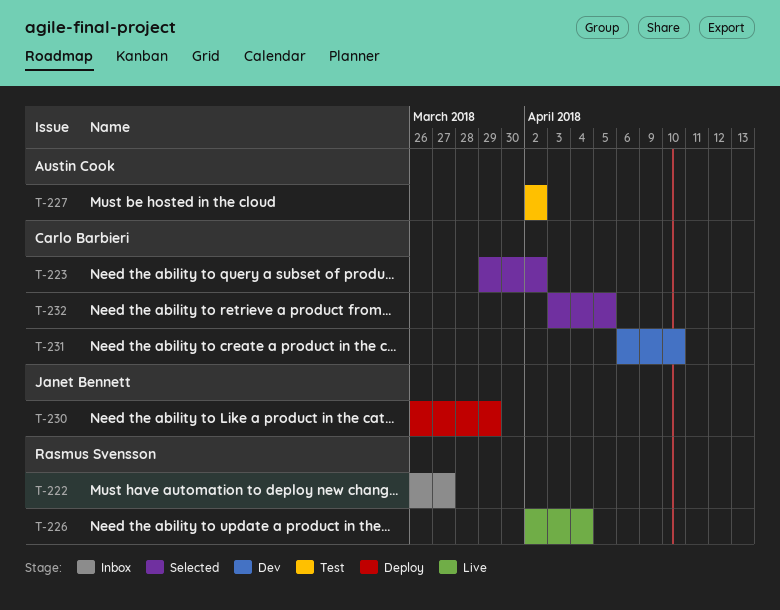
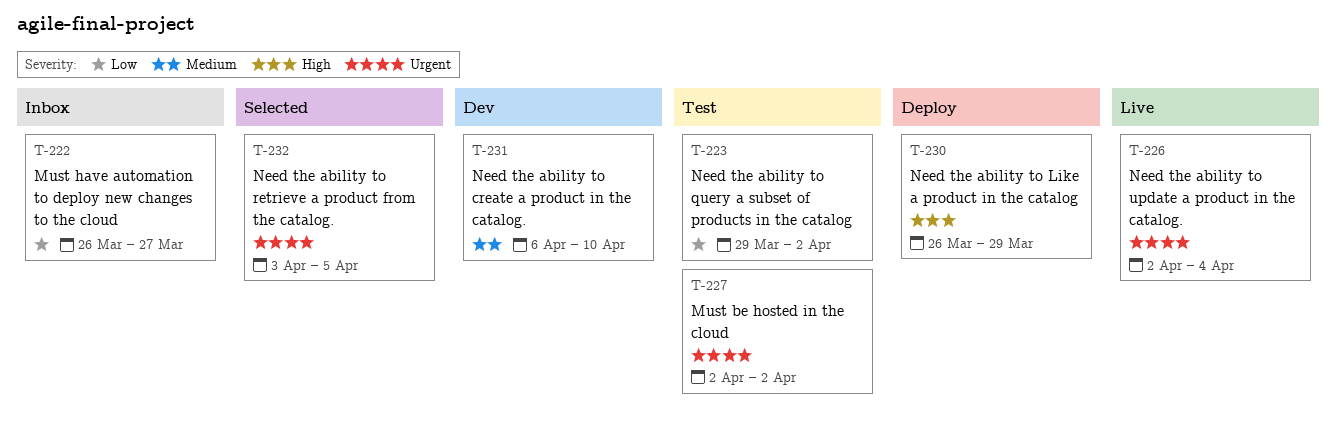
T-223, status: Selected -> Test

